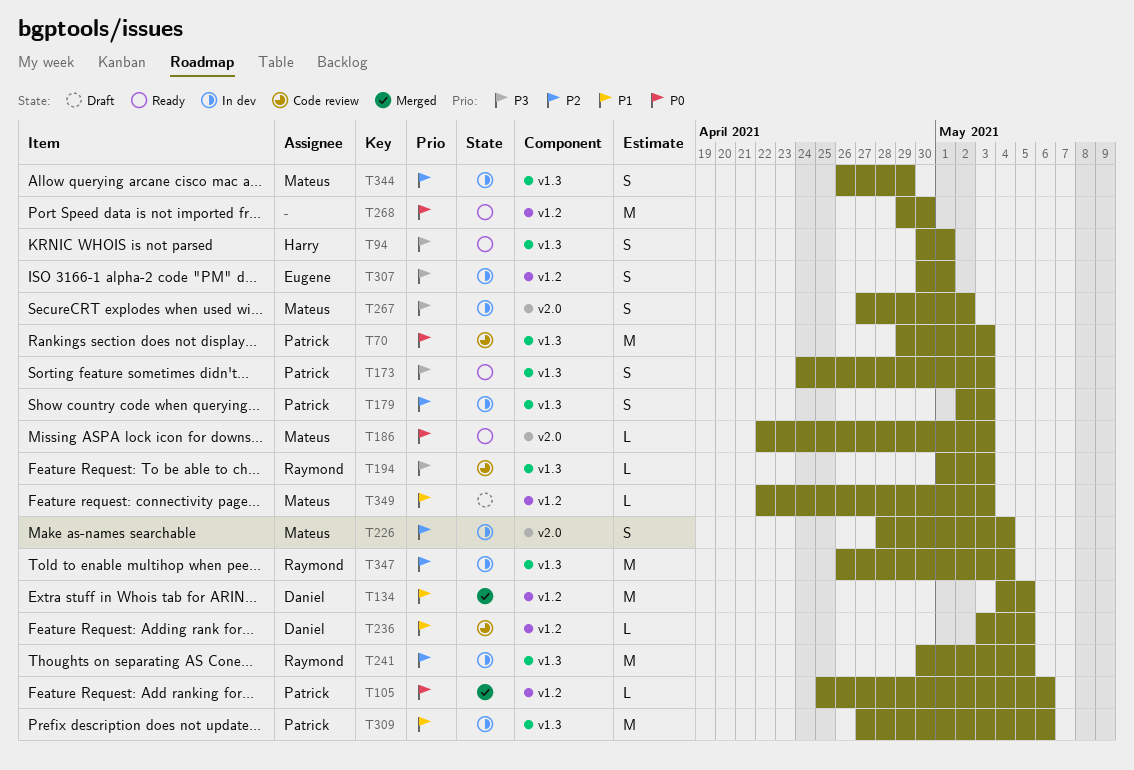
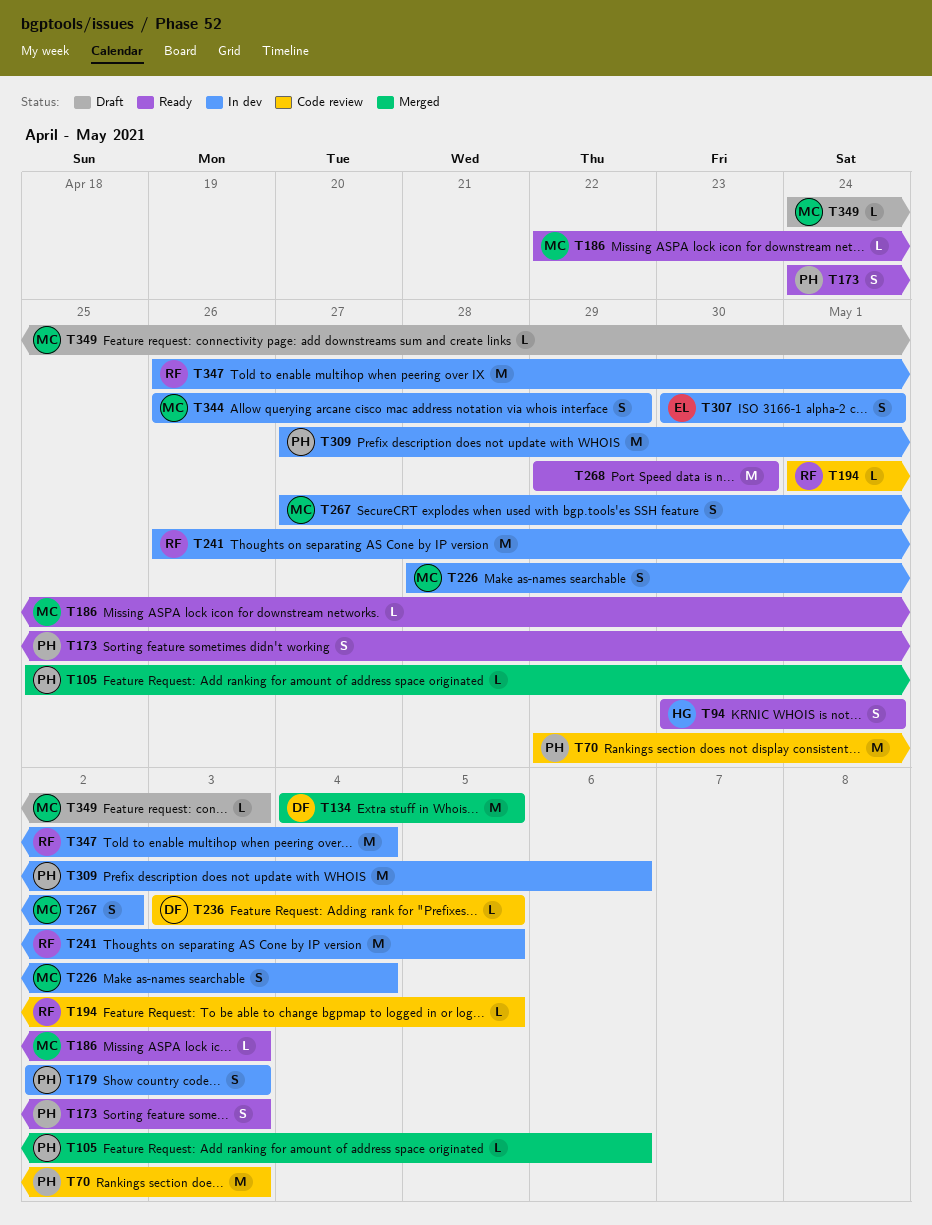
T194, due: May 3 -> May 5
T241, start: Apr 30 -> Apr 26
T349, start: Apr 22 -> Apr 24

